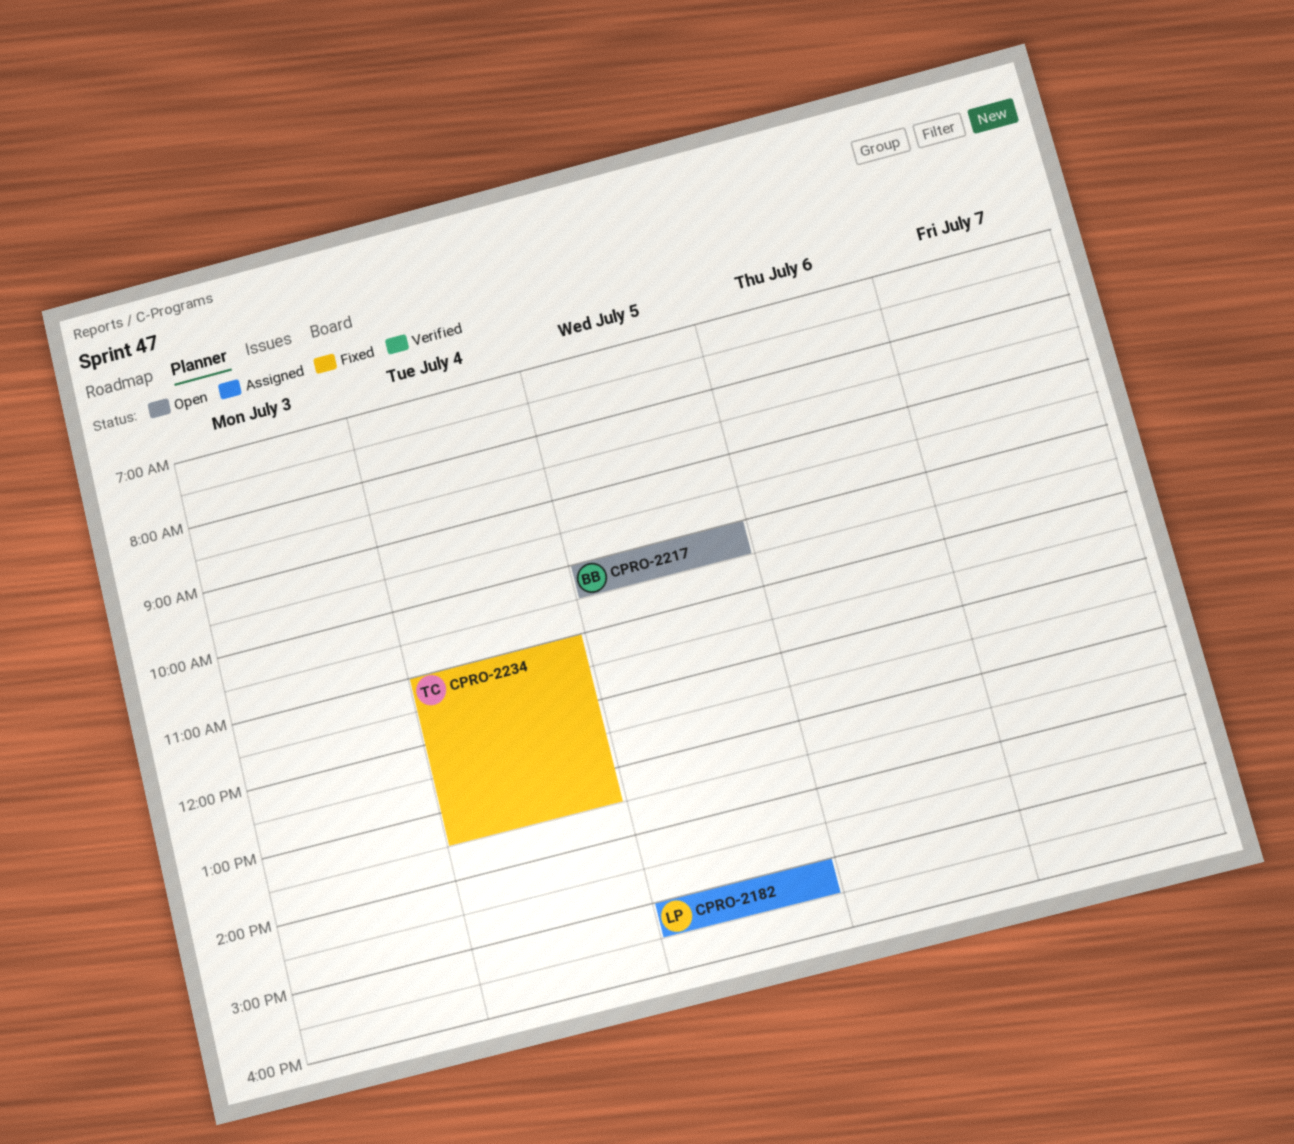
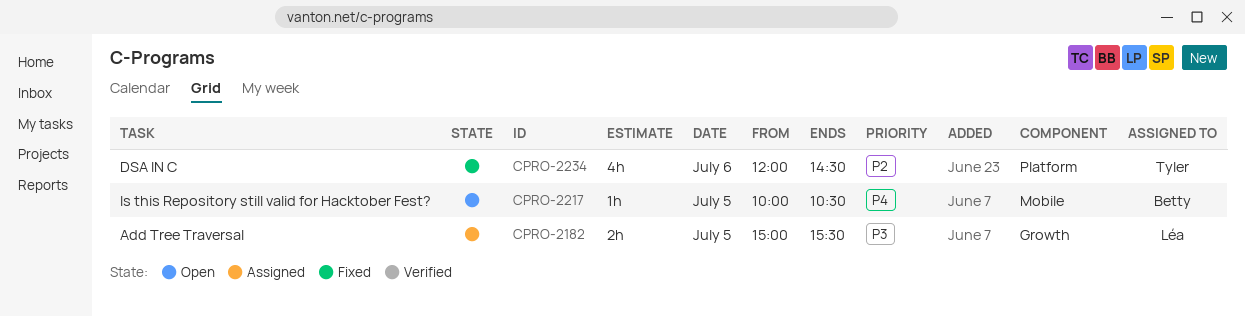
CPRO-2234, day: Jul 4 -> Jul 6
CPRO-2234, begins: 11:00 -> 12:00
CPRO-2234, ends: 13:30 -> 14:30

